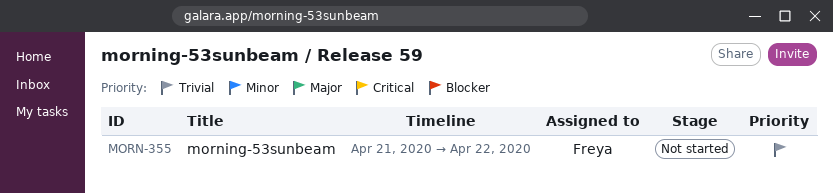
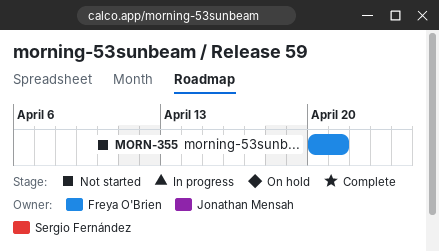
MORN-355, start: Apr 21 -> Apr 20
MORN-355, due: Apr 22 -> Apr 21

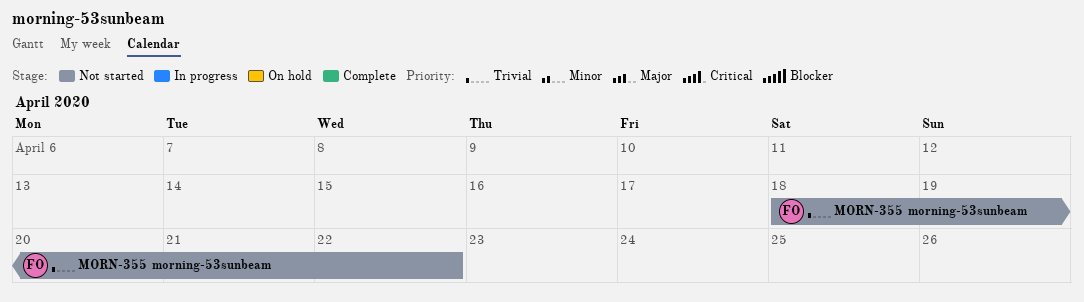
MORN-355, start: Apr 20 -> Apr 18
MORN-355, due: Apr 21 -> Apr 22

